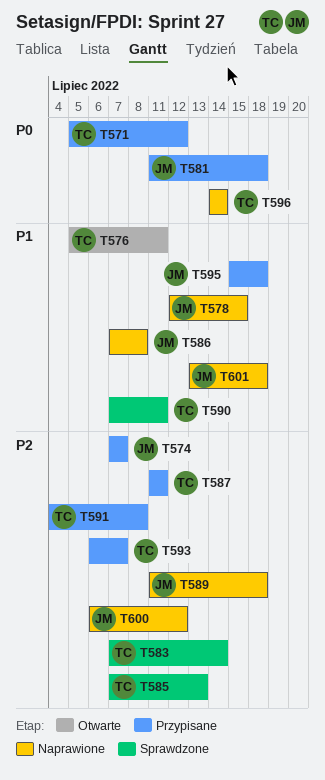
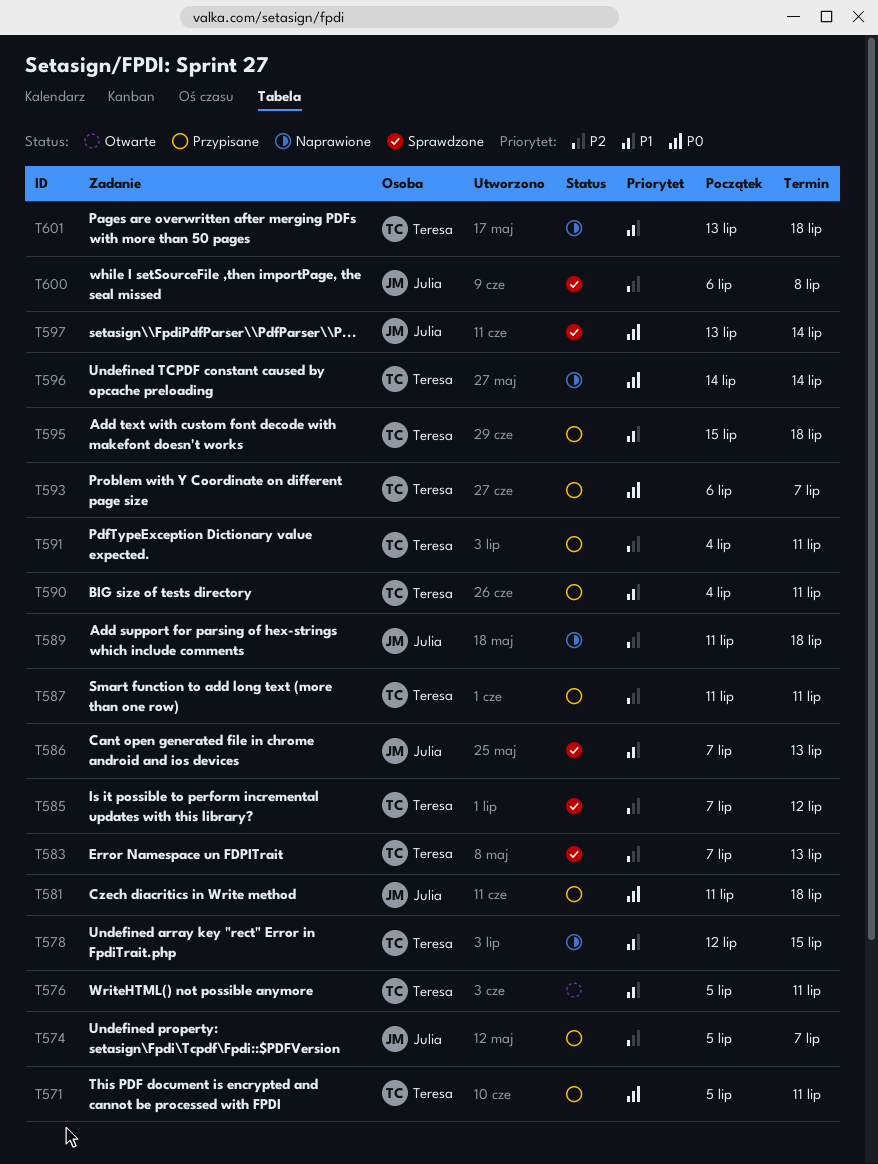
T571, due: Jul 12 -> Jul 11
T574, start: Jul 7 -> Jul 5
T578, owner: Julia -> Teresa
T583, due: Jul 14 -> Jul 13
T585, due: Jul 13 -> Jul 12
T586, status: Naprawione -> Sprawdzone
T586, due: Jul 8 -> Jul 13
T590, status: Sprawdzone -> Przypisane
T590, start: Jul 7 -> Jul 4
T591, due: Jul 8 -> Jul 11
T593, priority: P2 -> P0
T595, owner: Julia -> Teresa
T597: none -> present
T600, status: Naprawione -> Sprawdzone
T600, due: Jul 12 -> Jul 8
T601, owner: Julia -> Teresa

